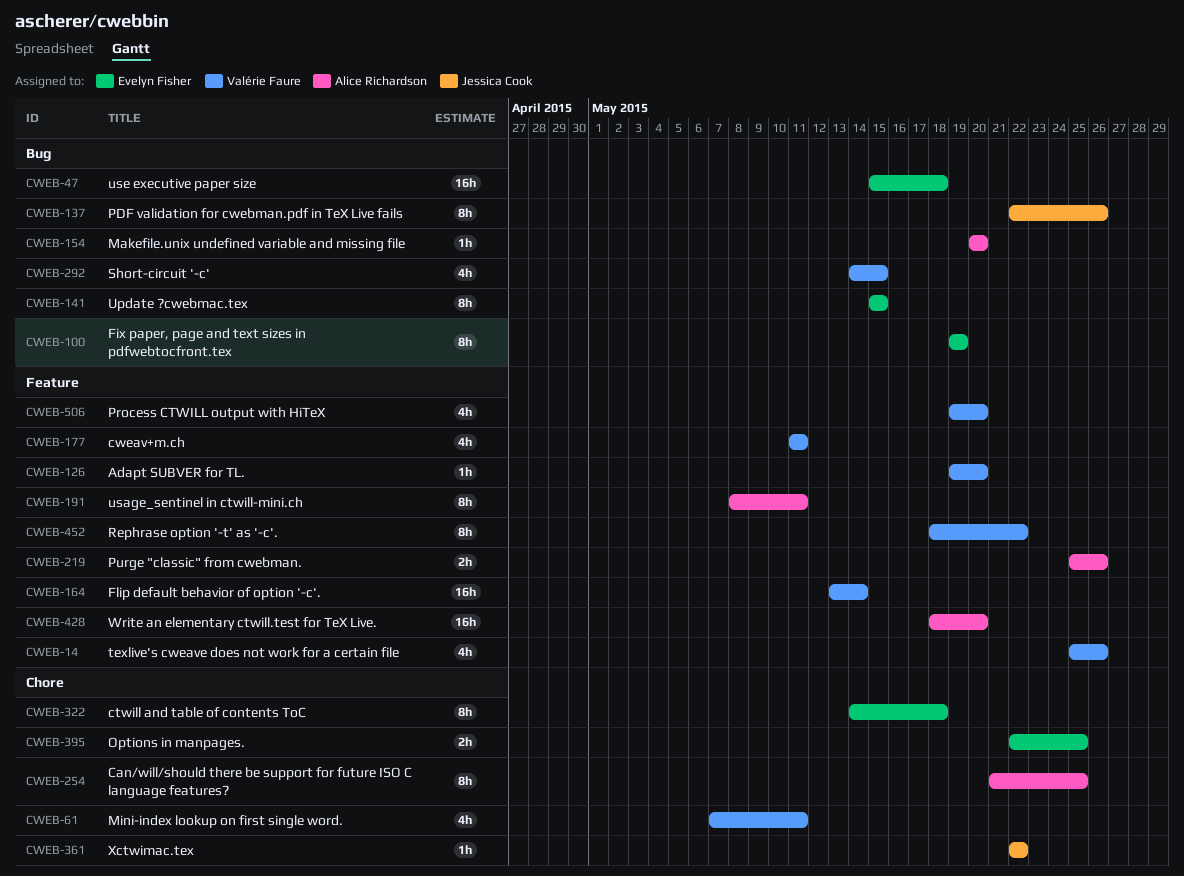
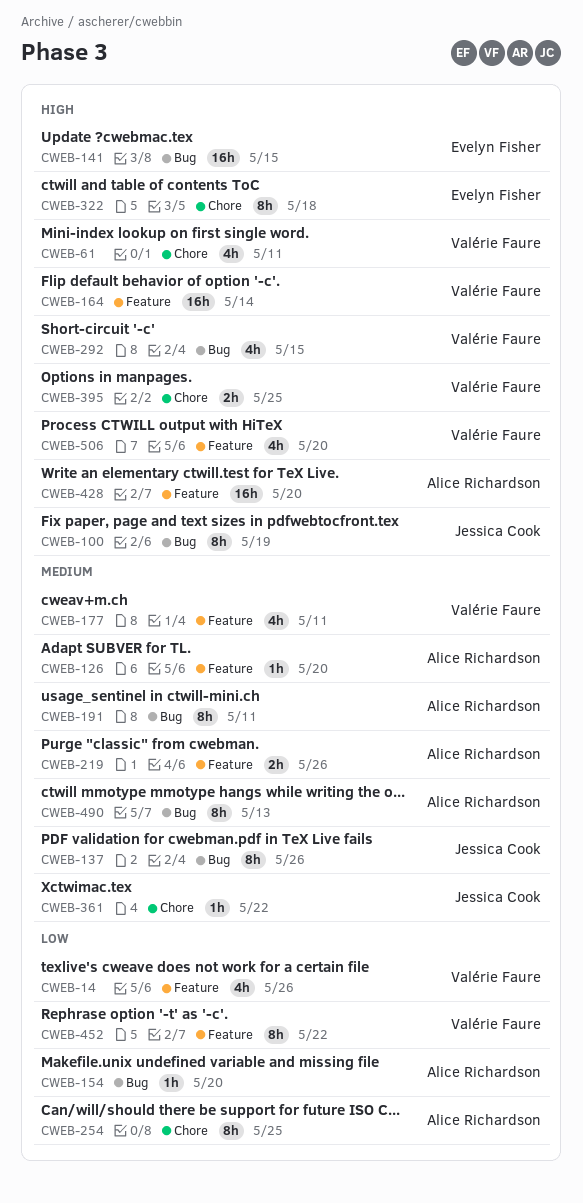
CWEB-47: present -> none
CWEB-100, owner: Evelyn Fisher -> Jessica Cook
CWEB-126, owner: Valérie Faure -> Alice Richardson
CWEB-141, estimate: 8h -> 16h
CWEB-191, label: Feature -> Bug
CWEB-395, owner: Evelyn Fisher -> Valérie Faure
CWEB-490: none -> present

